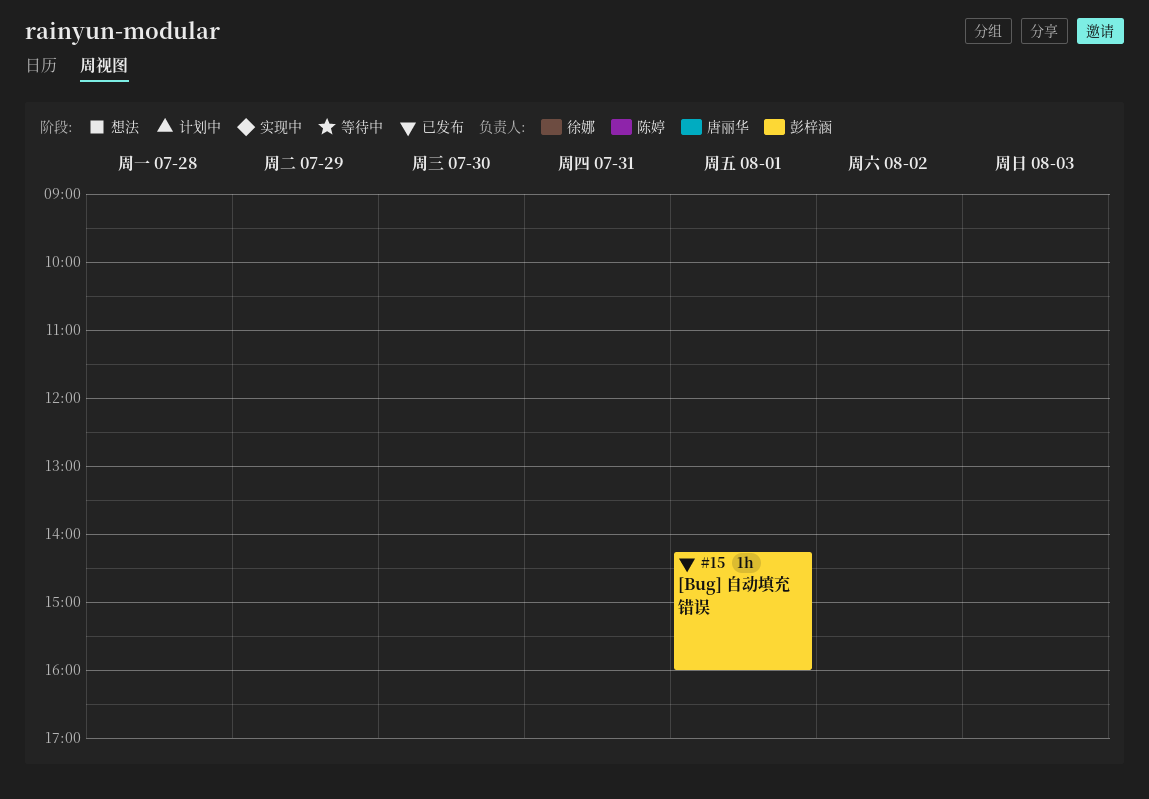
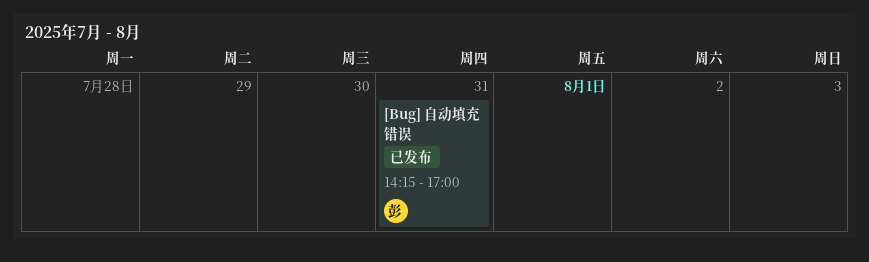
[Bug] 自动填充错误, day: Aug 1 -> Jul 31
[Bug] 自动填充错误, ends: 16:00 -> 17:00

